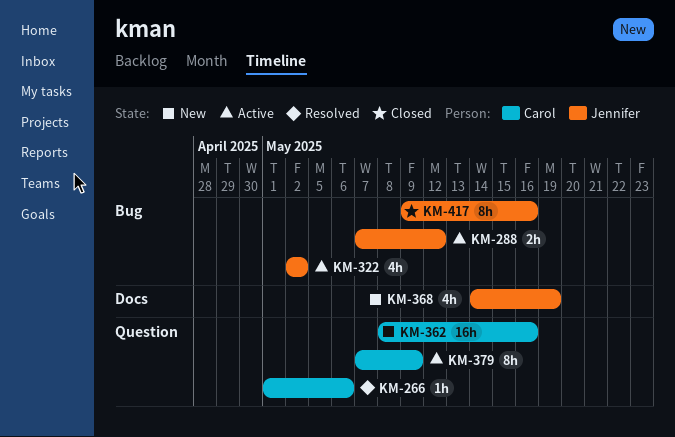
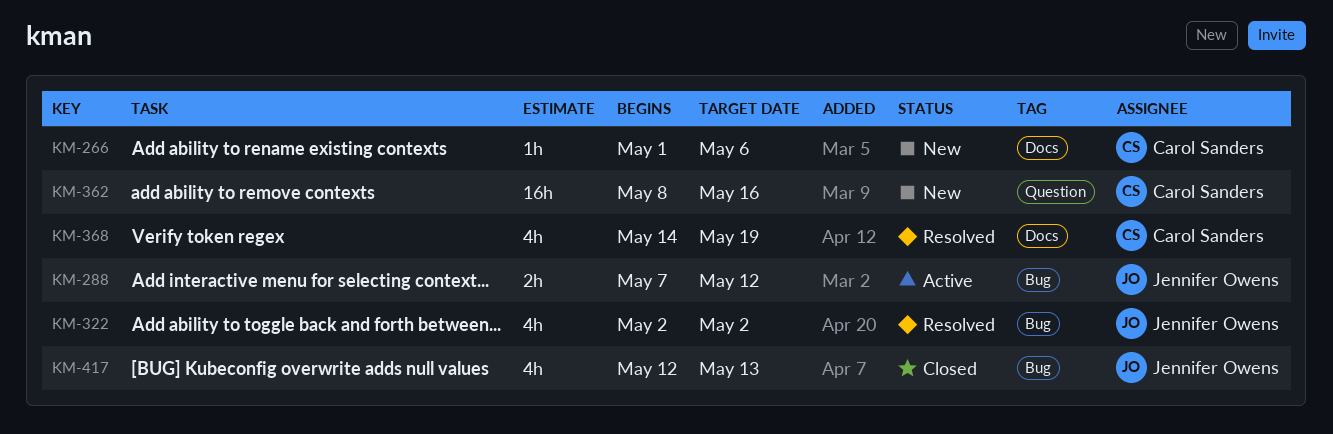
KM-266, status: Resolved -> New
KM-266, label: Question -> Docs
KM-322, status: Active -> Resolved
KM-368, status: New -> Resolved
KM-368, owner: Jennifer Owens -> Carol Sanders
KM-379: present -> none
KM-417, estimate: 8h -> 4h
KM-417, start: May 9 -> May 12
KM-417, due: May 16 -> May 13

